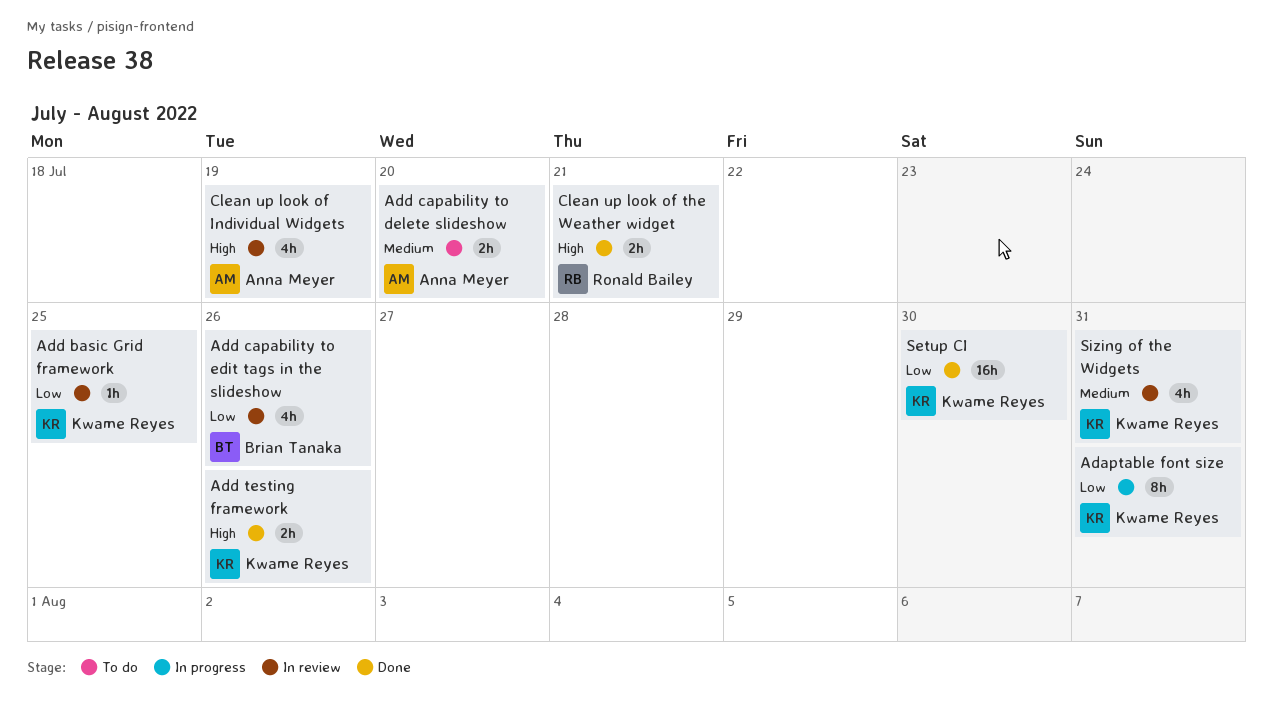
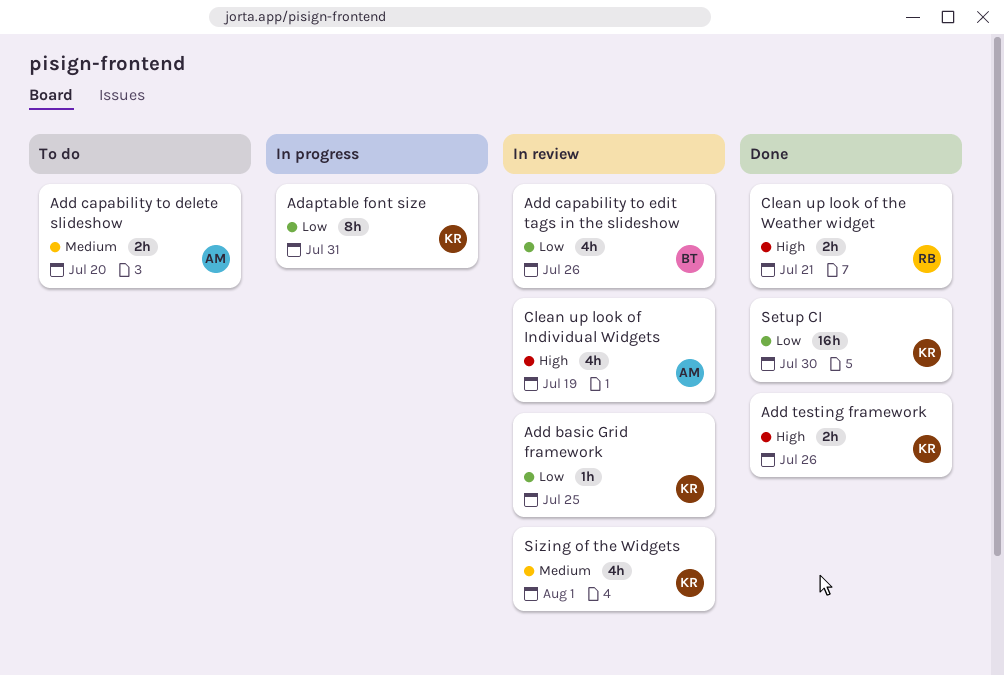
Sizing of the Widgets, due: Jul 31 -> Aug 1

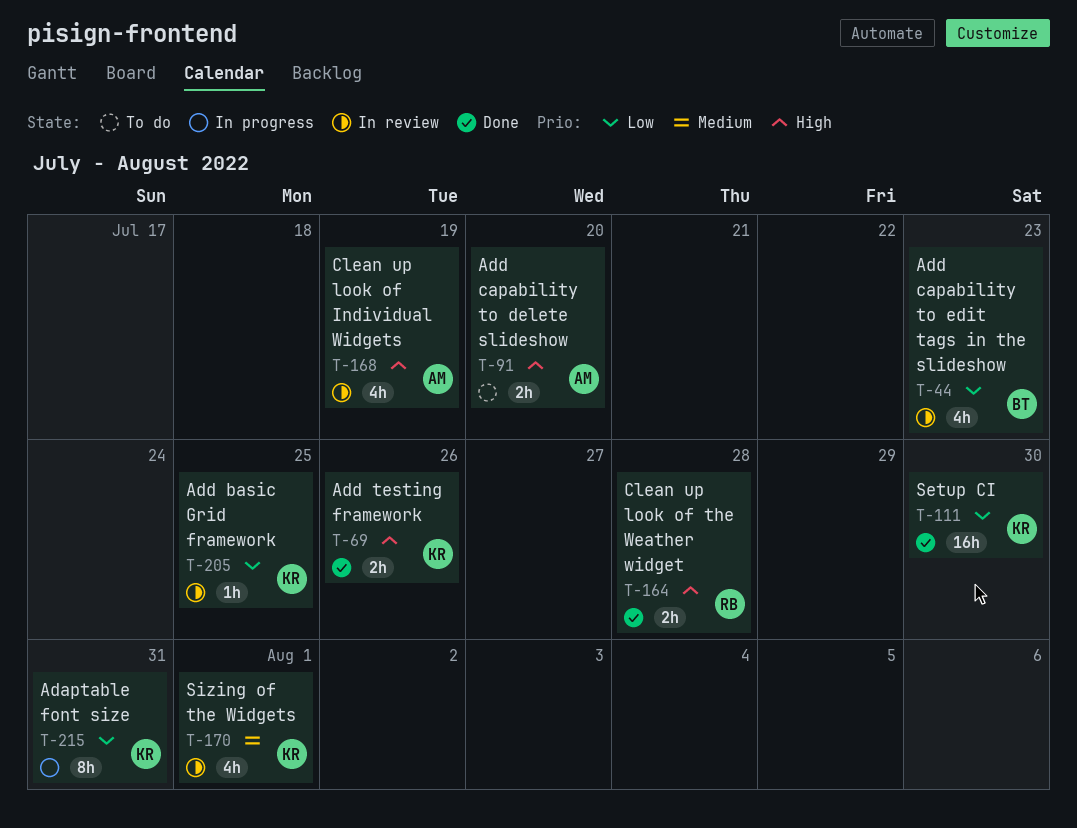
Add capability to delete slideshow, priority: Medium -> High
Add capability to edit tags in the slideshow, due: Jul 26 -> Jul 23
Clean up look of the Weather widget, due: Jul 21 -> Jul 28

